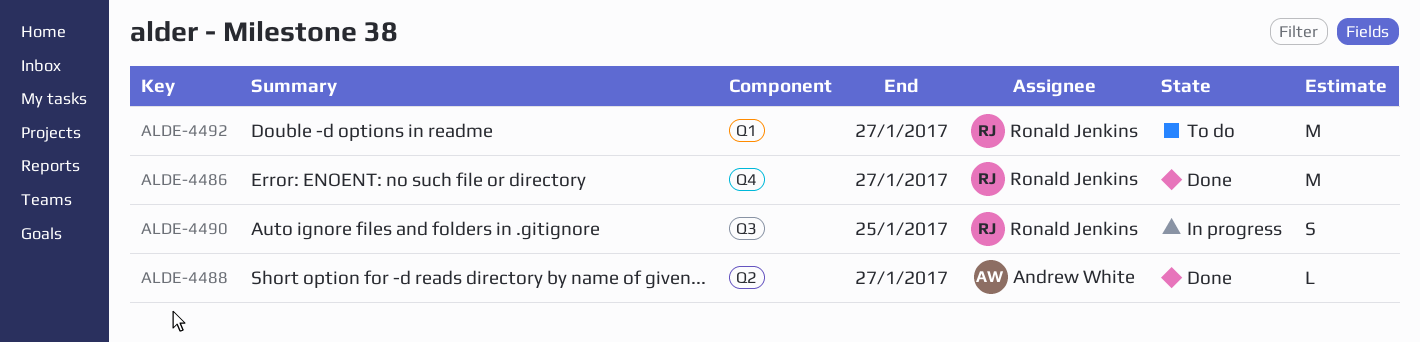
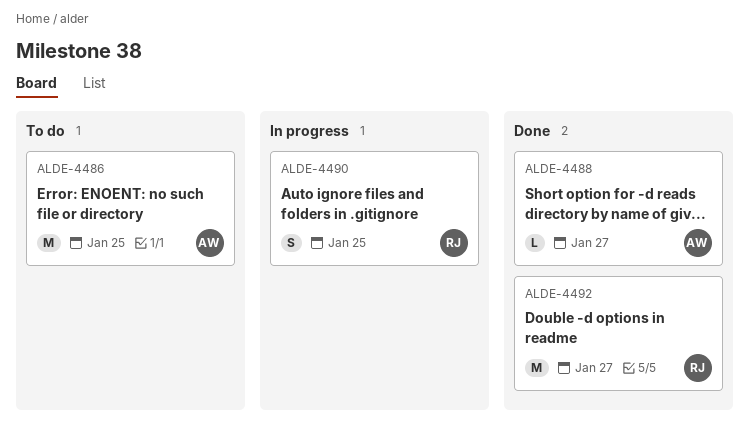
ALDE-4486, status: Done -> To do
ALDE-4486, owner: Ronald Jenkins -> Andrew White
ALDE-4486, due: Jan 27 -> Jan 25
ALDE-4492, status: To do -> Done

